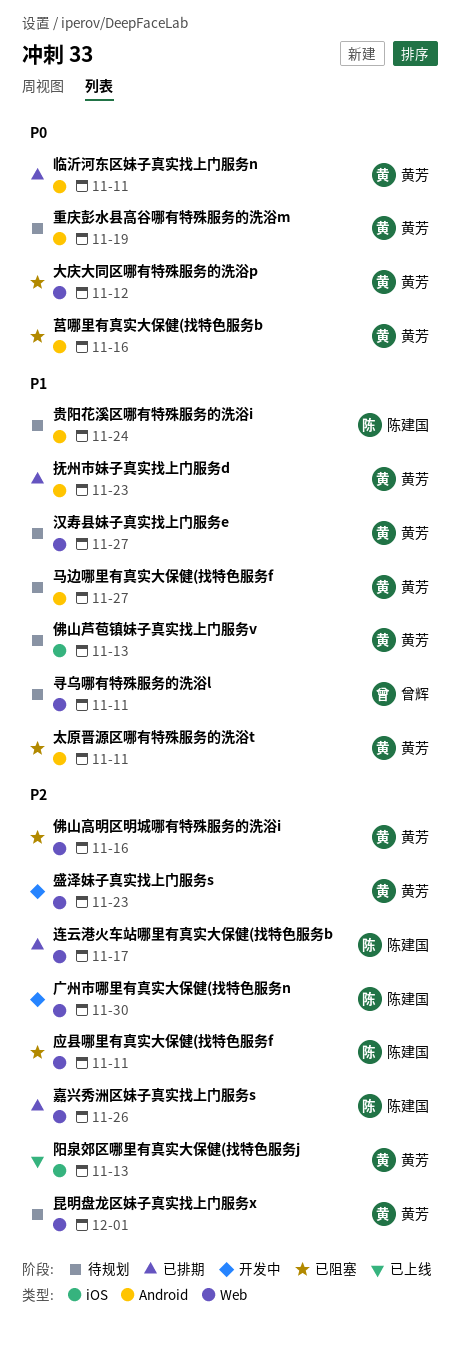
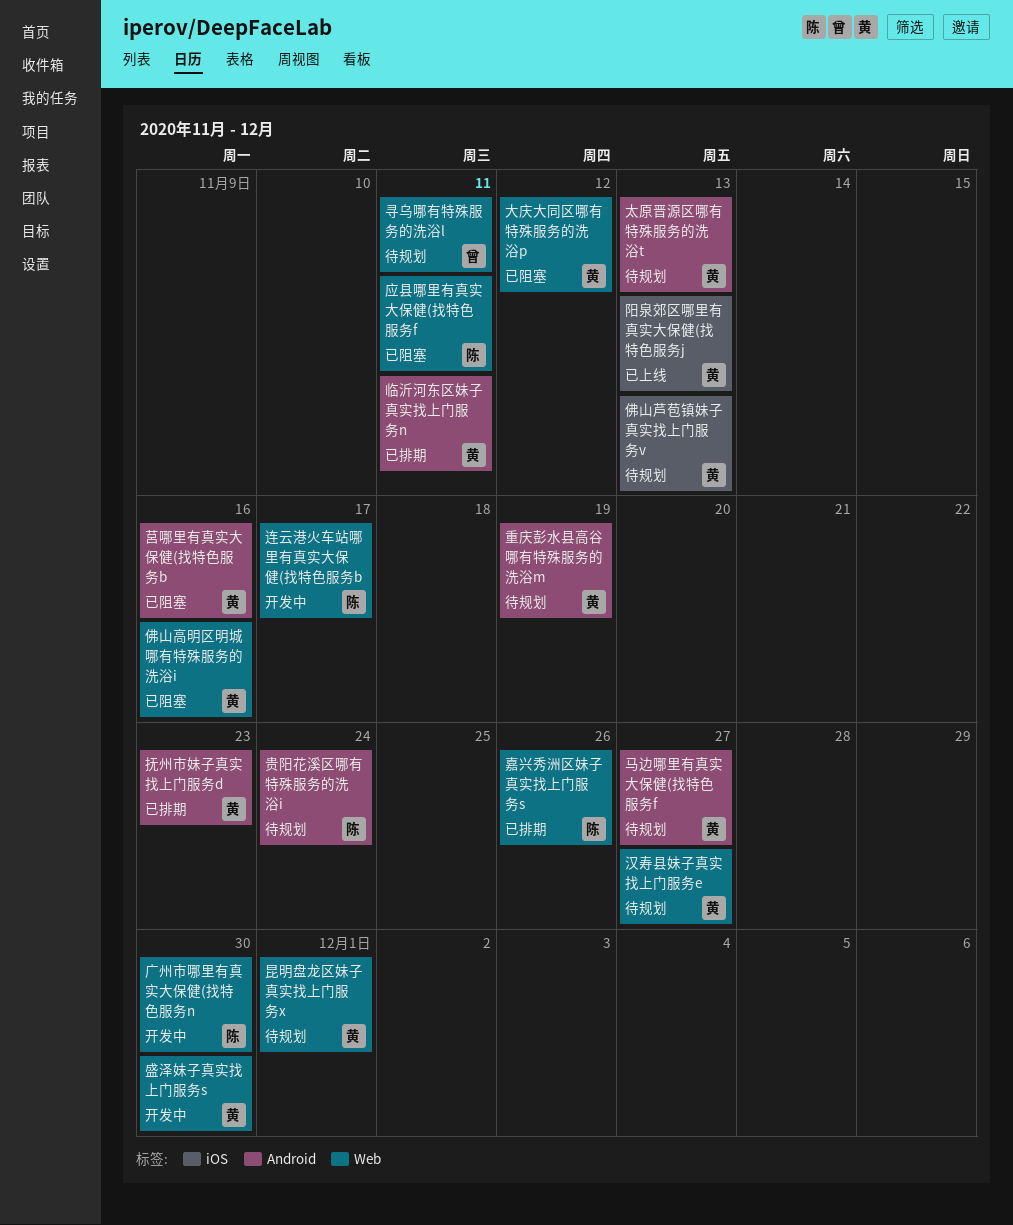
太原晋源区哪有特殊服务的洗浴t, status: 已阻塞 -> 待规划
太原晋源区哪有特殊服务的洗浴t, due: Nov 11 -> Nov 13
盛泽妹子真实找上门服务s, due: Nov 23 -> Nov 30
连云港火车站哪里有真实大保健(找特色服务b, status: 已排期 -> 开发中

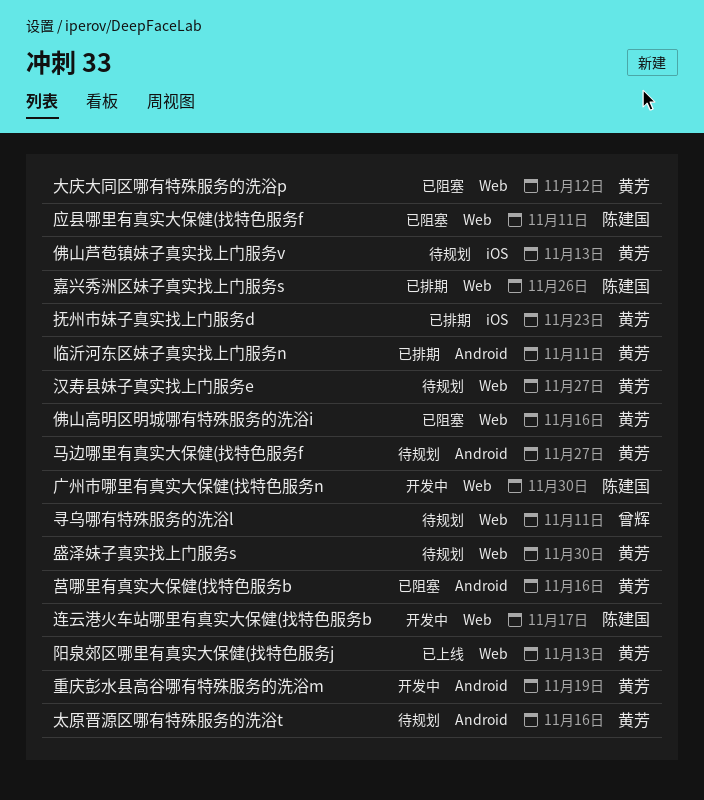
太原晋源区哪有特殊服务的洗浴t, due: Nov 13 -> Nov 16
抚州市妹子真实找上门服务d, label: Android -> iOS
昆明盘龙区妹子真实找上门服务x: present -> none
盛泽妹子真实找上门服务s, status: 开发中 -> 待规划
贵阳花溪区哪有特殊服务的洗浴i: present -> none
重庆彭水县高谷哪有特殊服务的洗浴m, status: 待规划 -> 开发中
阳泉郊区哪里有真实大保健(找特色服务j, label: iOS -> Web

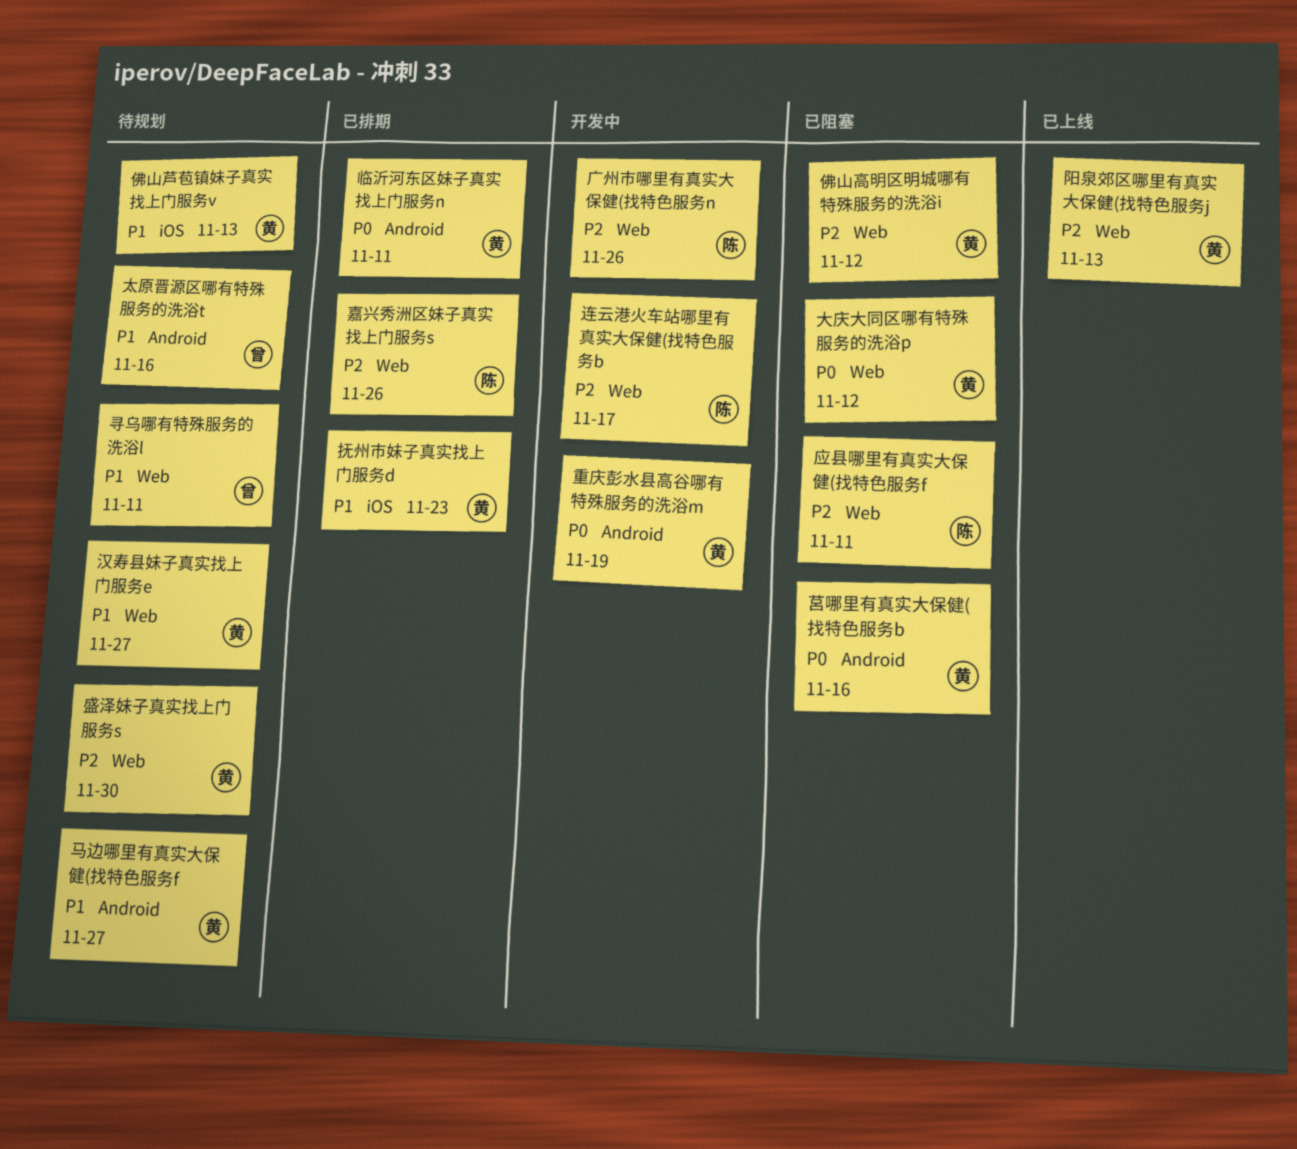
佛山高明区明城哪有特殊服务的洗浴i, due: Nov 16 -> Nov 12
太原晋源区哪有特殊服务的洗浴t, owner: 黄芳 -> 曾辉
广州市哪里有真实大保健(找特色服务n, due: Nov 30 -> Nov 26

